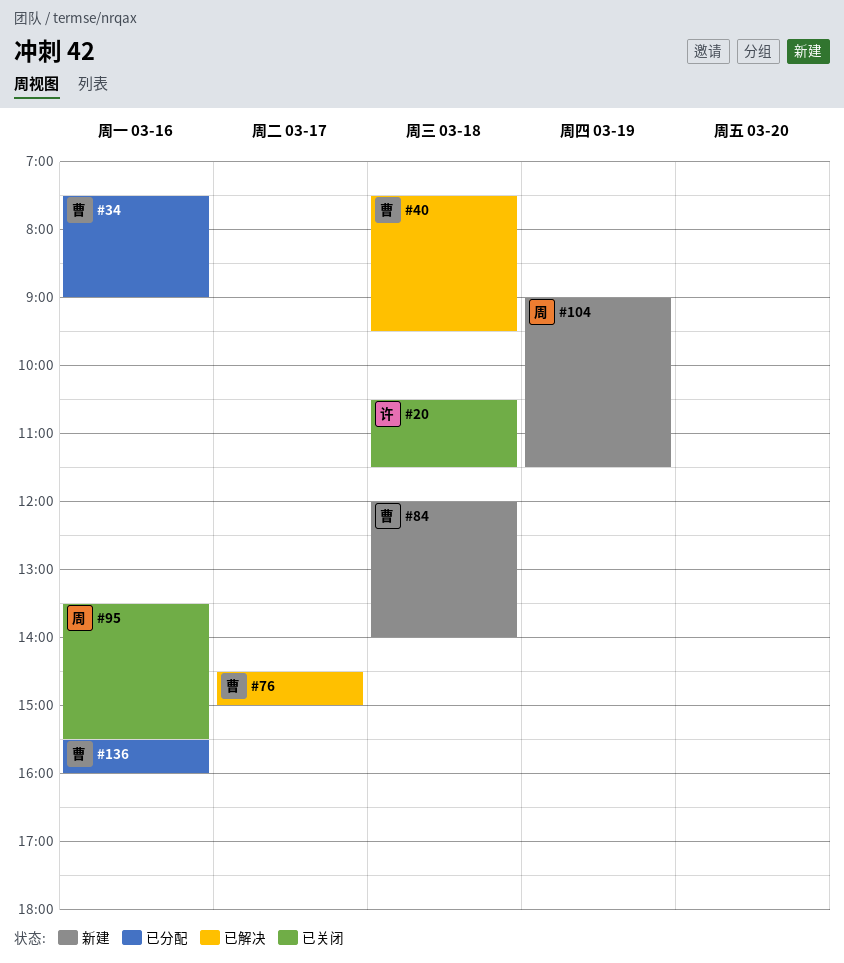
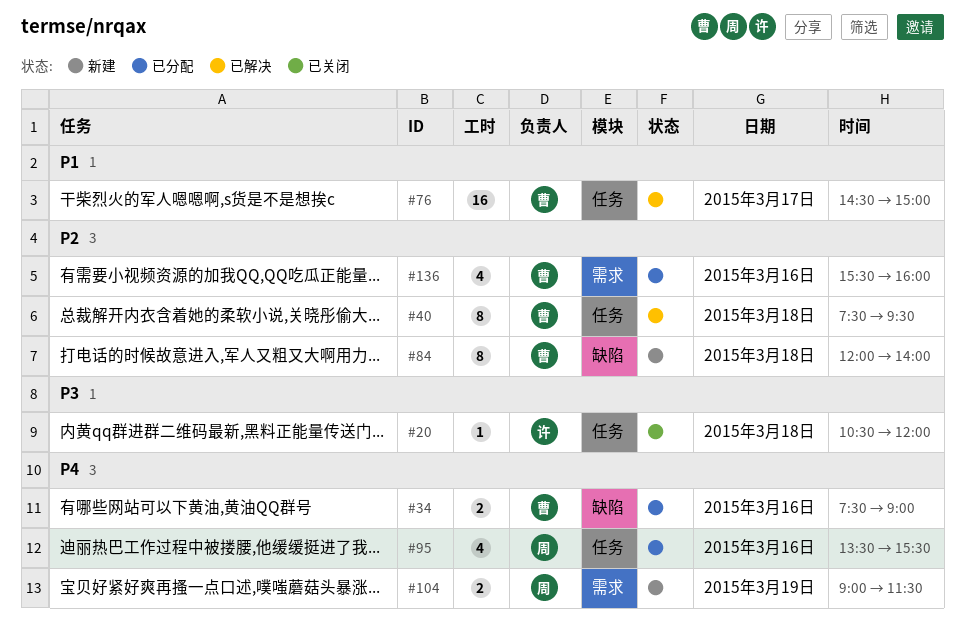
#20, ends: 11:30 -> 12:00
#95, status: 已关闭 -> 已分配

